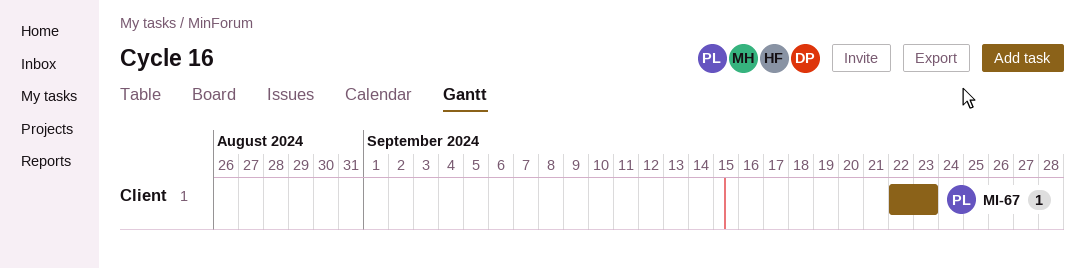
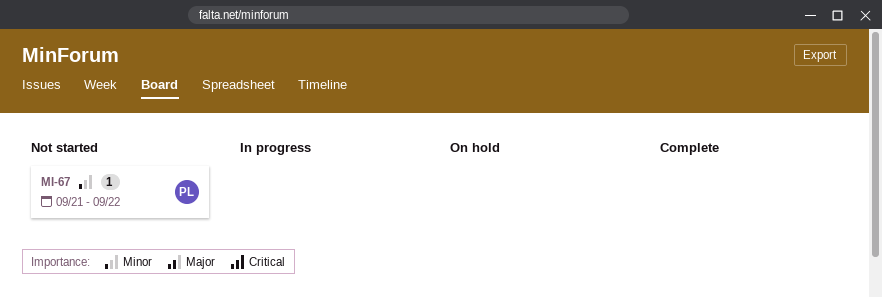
MI-67, start: Sep 22 -> Sep 21
MI-67, due: Sep 23 -> Sep 22

